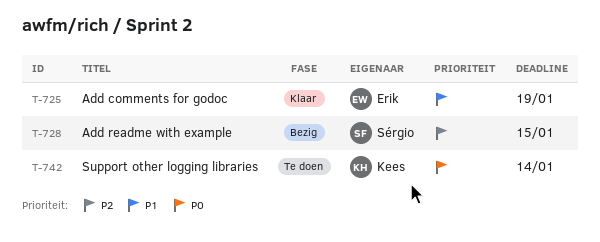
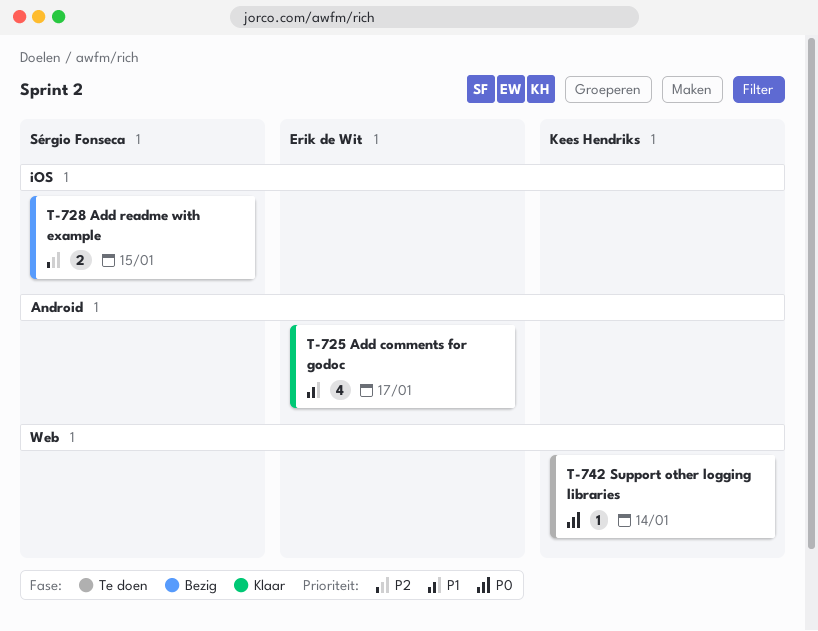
T-725, due: Jan 19 -> Jan 17

